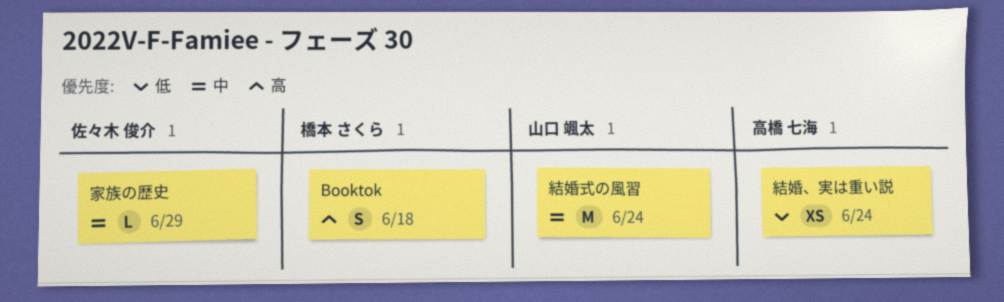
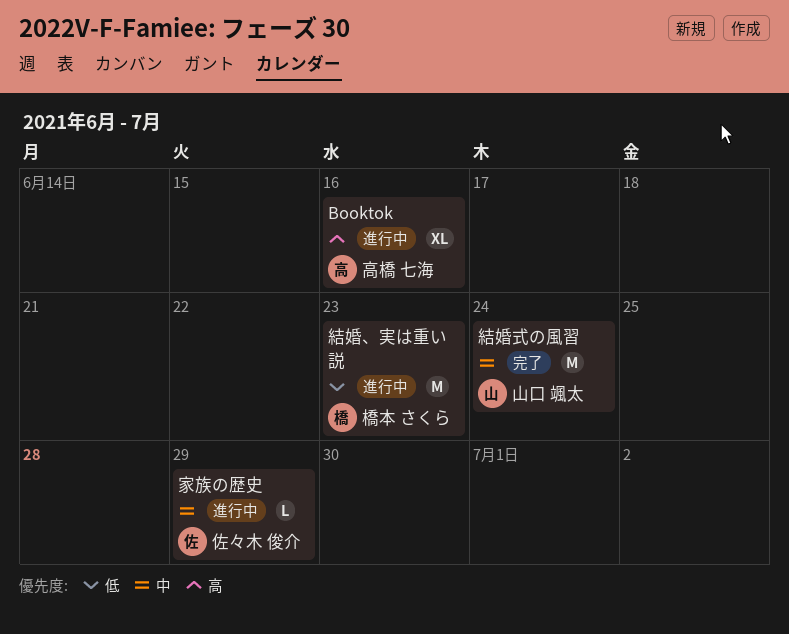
Booktok, owner: 橋本 さくら -> 高橋 七海
Booktok, estimate: S -> XL
Booktok, due: Jun 18 -> Jun 16
結婚、実は重い説, owner: 高橋 七海 -> 橋本 さくら
結婚、実は重い説, estimate: XS -> M
結婚、実は重い説, due: Jun 24 -> Jun 23

